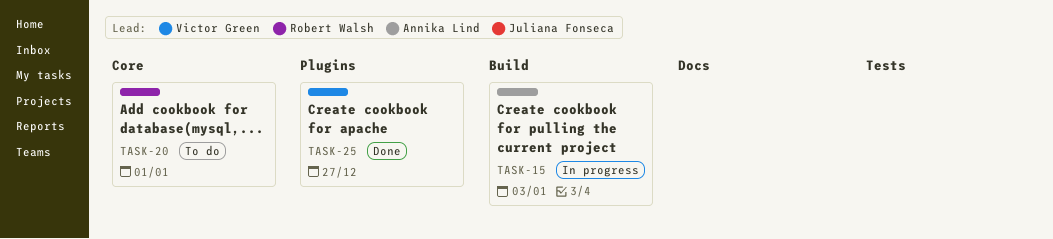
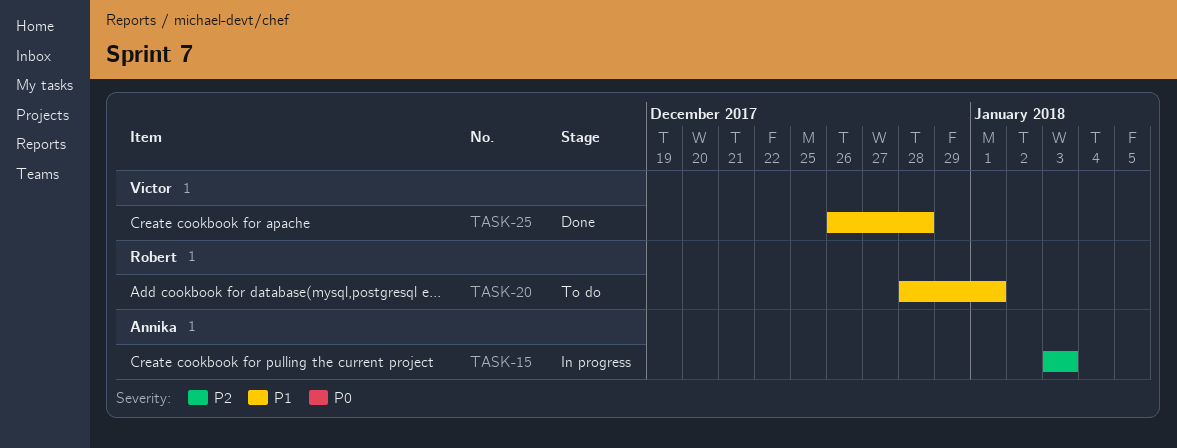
TASK-25, due: Dec 27 -> Dec 28

